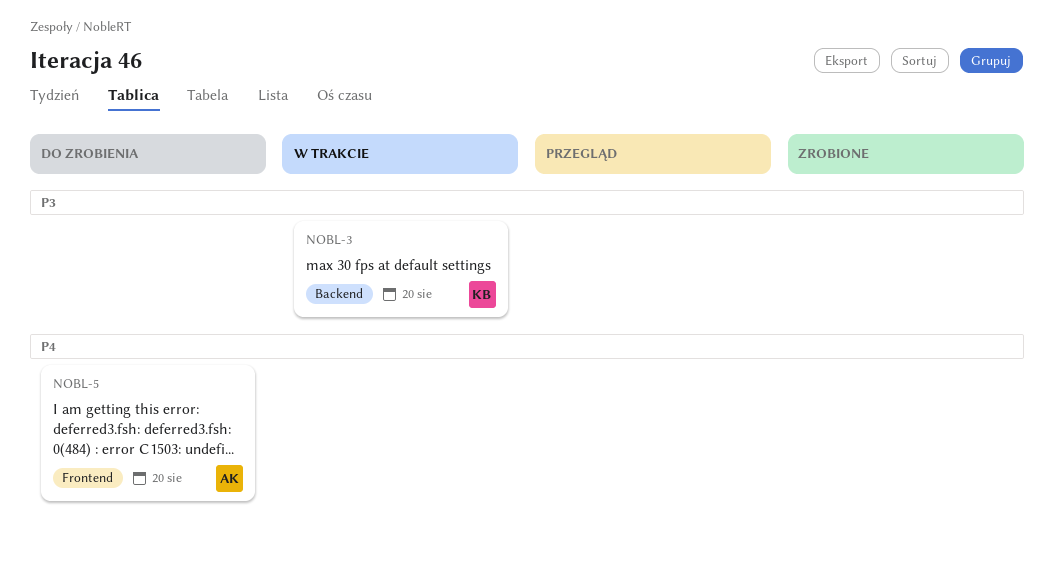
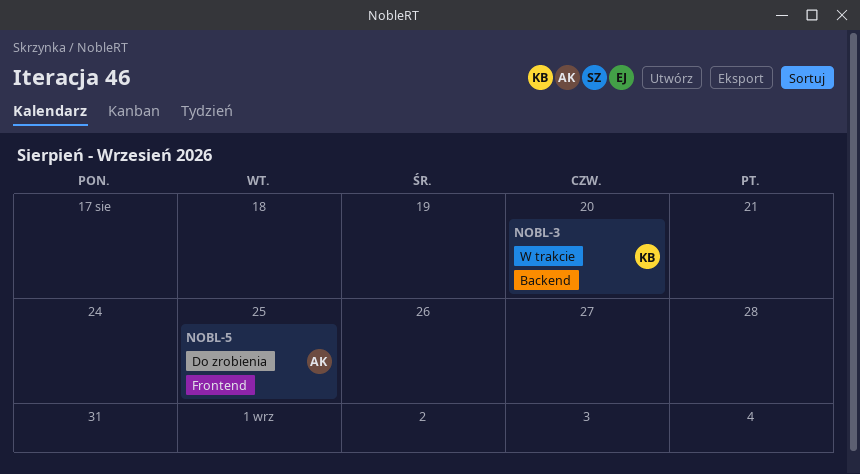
NOBL-5, due: Aug 20 -> Aug 25

